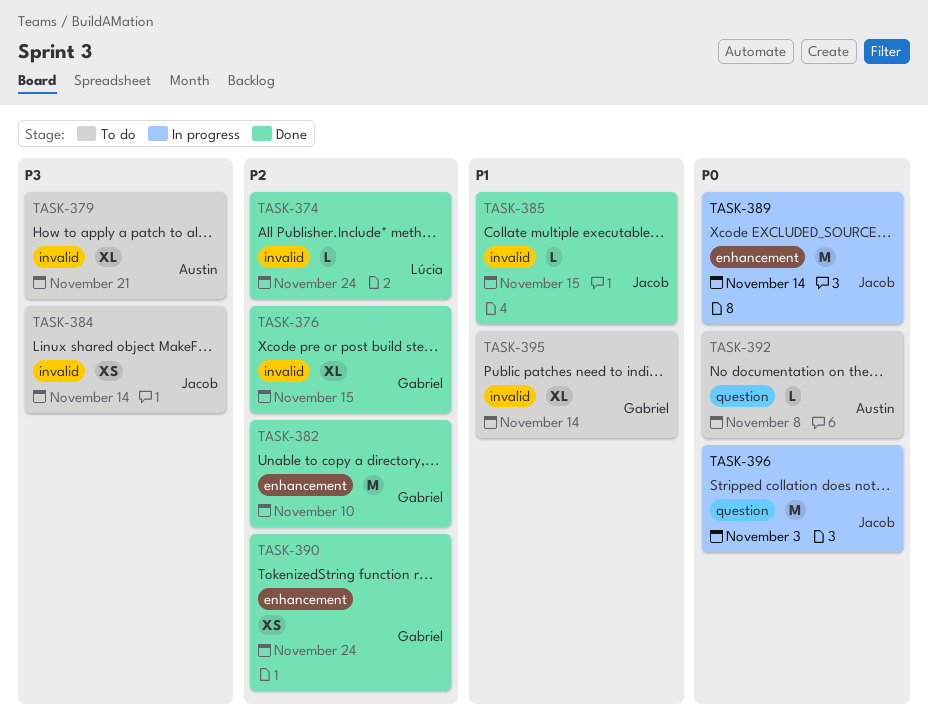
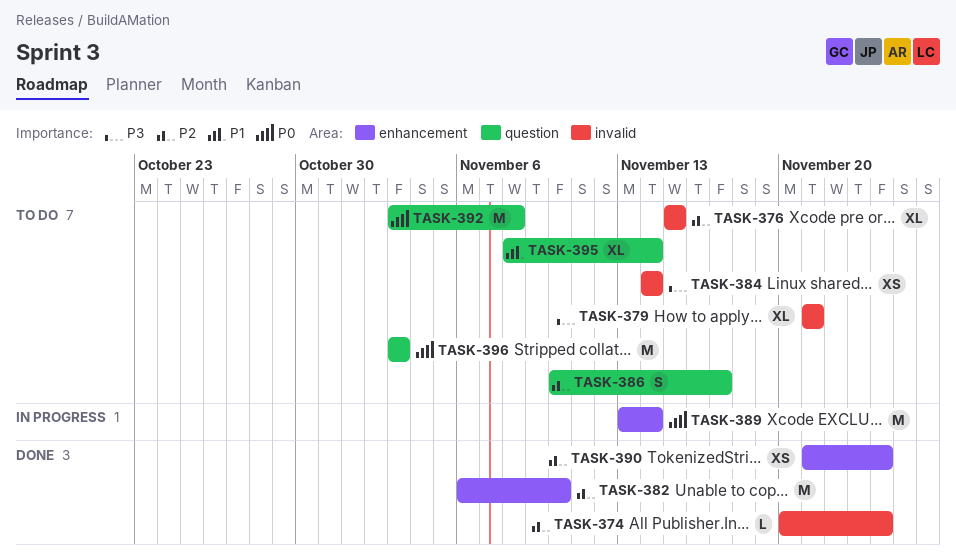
TASK-376, status: Done -> To do
TASK-385: present -> none
TASK-386: none -> present
TASK-392, estimate: L -> M
TASK-395, label: invalid -> question
TASK-396, status: In progress -> To do

